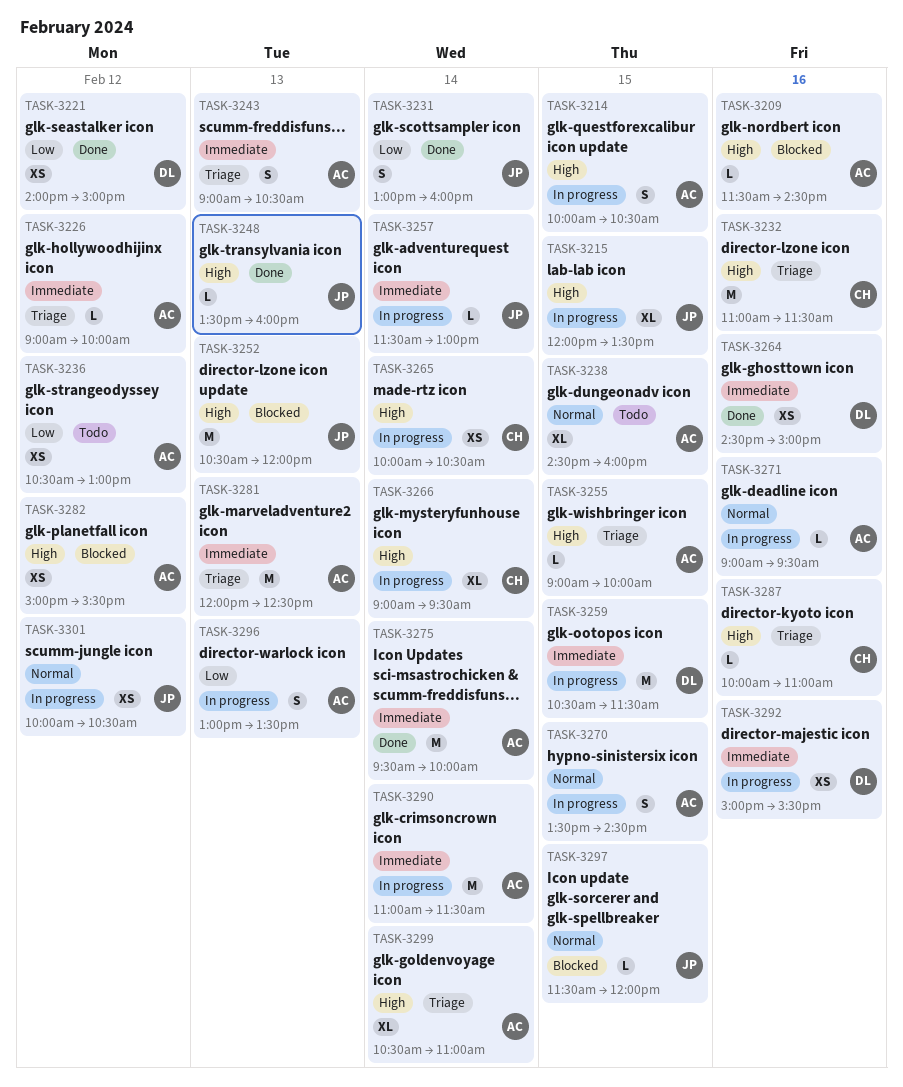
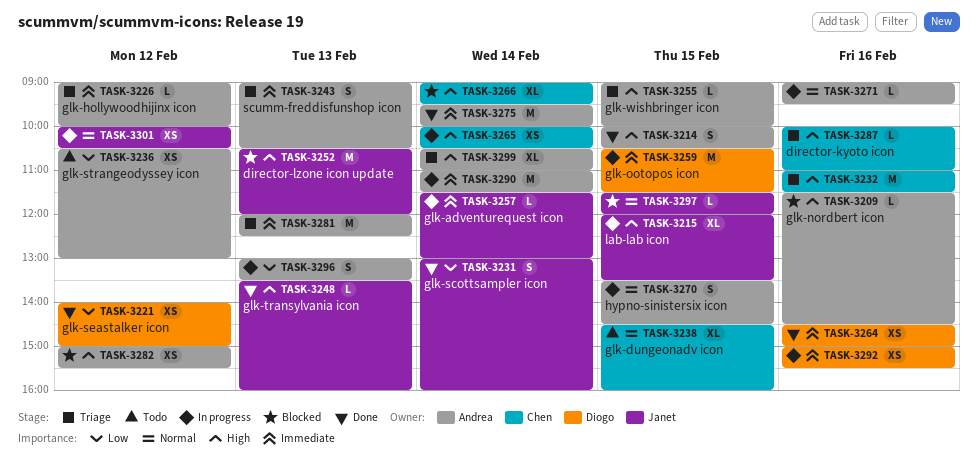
TASK-3214, status: In progress -> Done
TASK-3238, owner: Andrea -> Chen
TASK-3266, status: In progress -> Blocked

